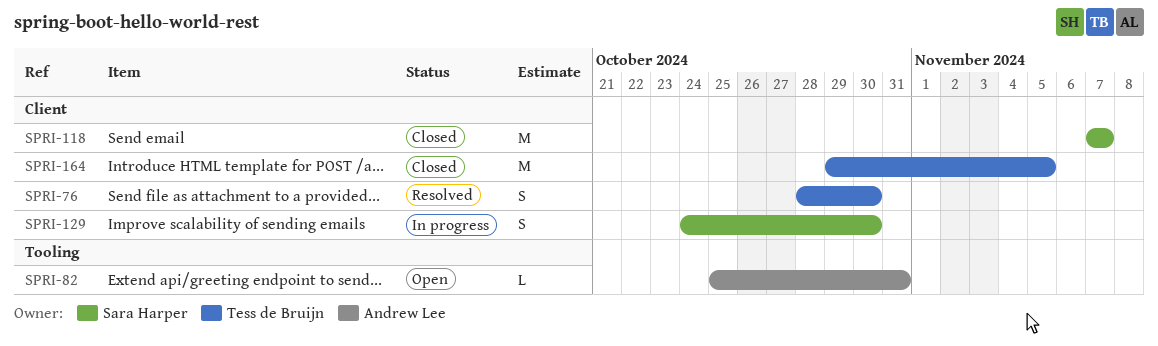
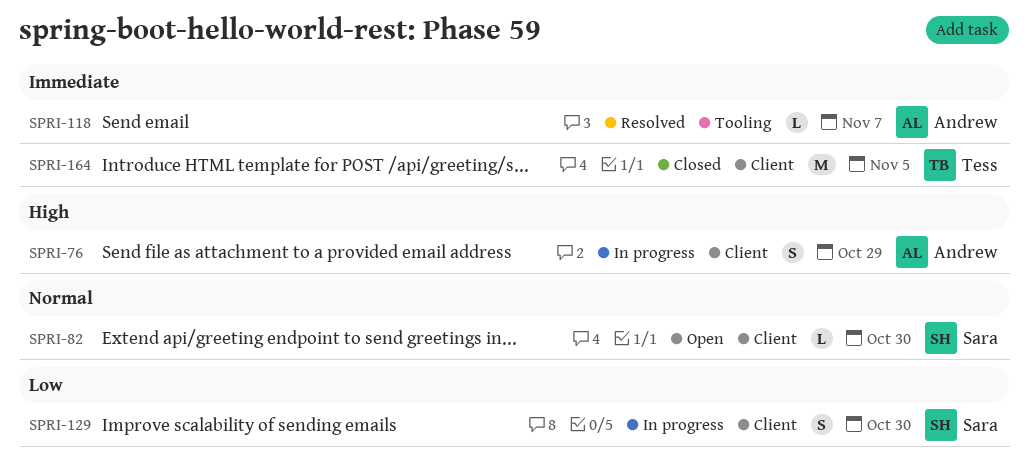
SPRI-76, status: Resolved -> In progress
SPRI-76, owner: Tess de Bruijn -> Andrew Lee
SPRI-76, due: Oct 30 -> Oct 29
SPRI-82, owner: Andrew Lee -> Sara Harper
SPRI-82, label: Tooling -> Client
SPRI-82, due: Oct 31 -> Oct 30
SPRI-118, status: Closed -> Resolved
SPRI-118, owner: Sara Harper -> Andrew Lee
SPRI-118, label: Client -> Tooling
SPRI-118, estimate: M -> L

